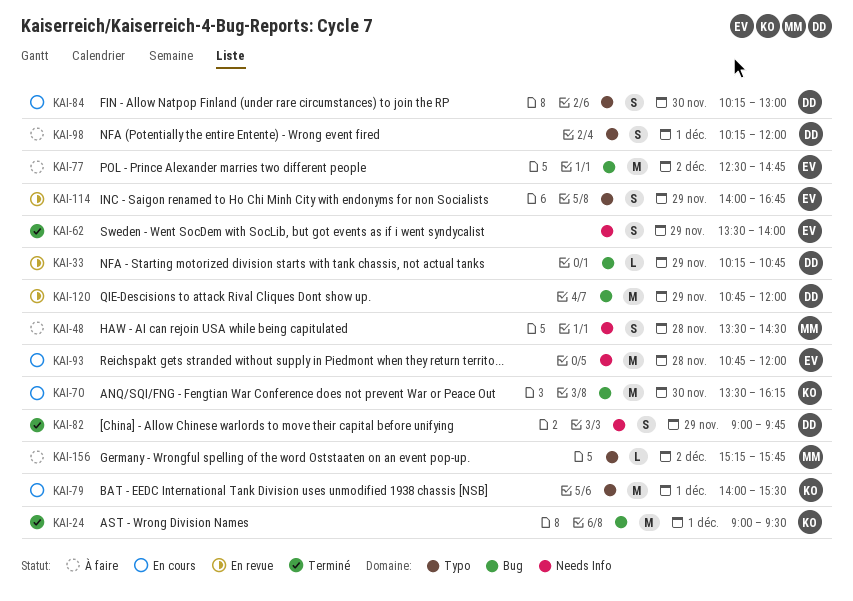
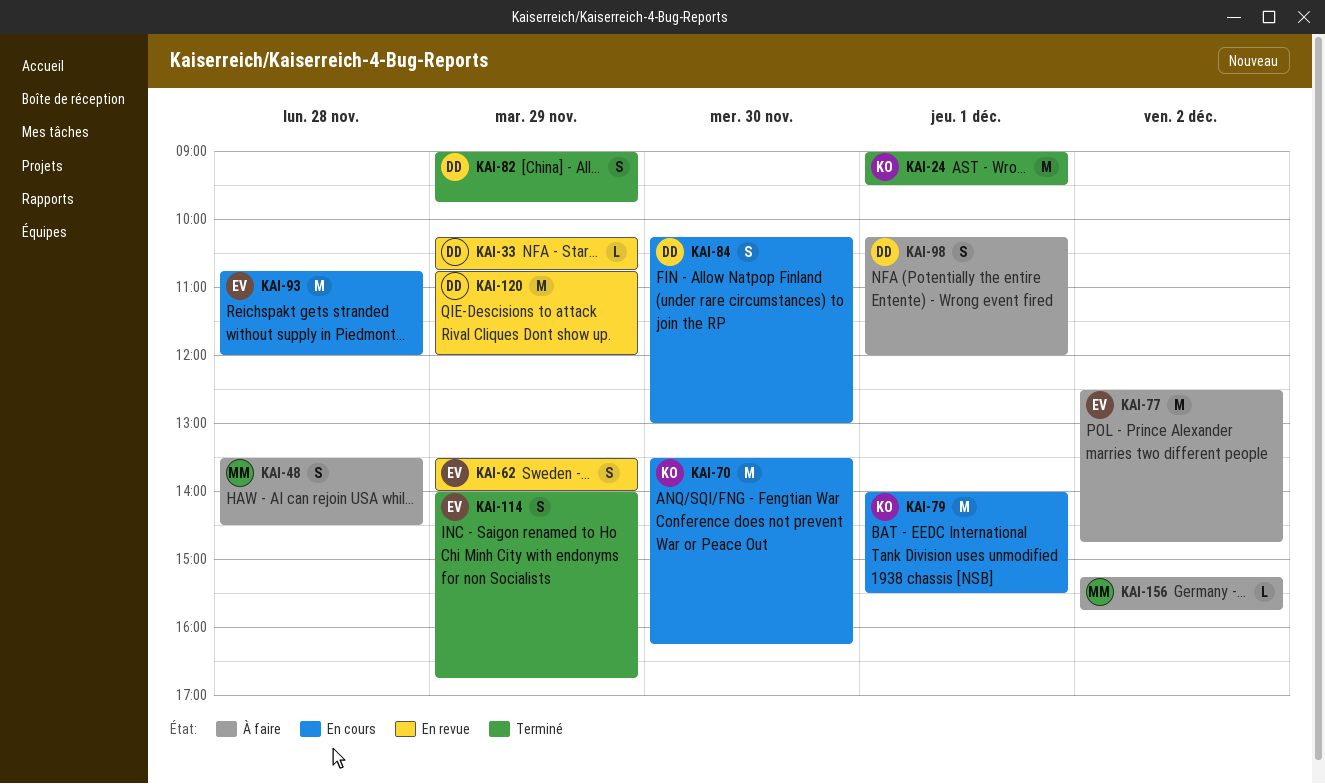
KAI-62, status: Terminé -> En revue
KAI-114, status: En revue -> Terminé

